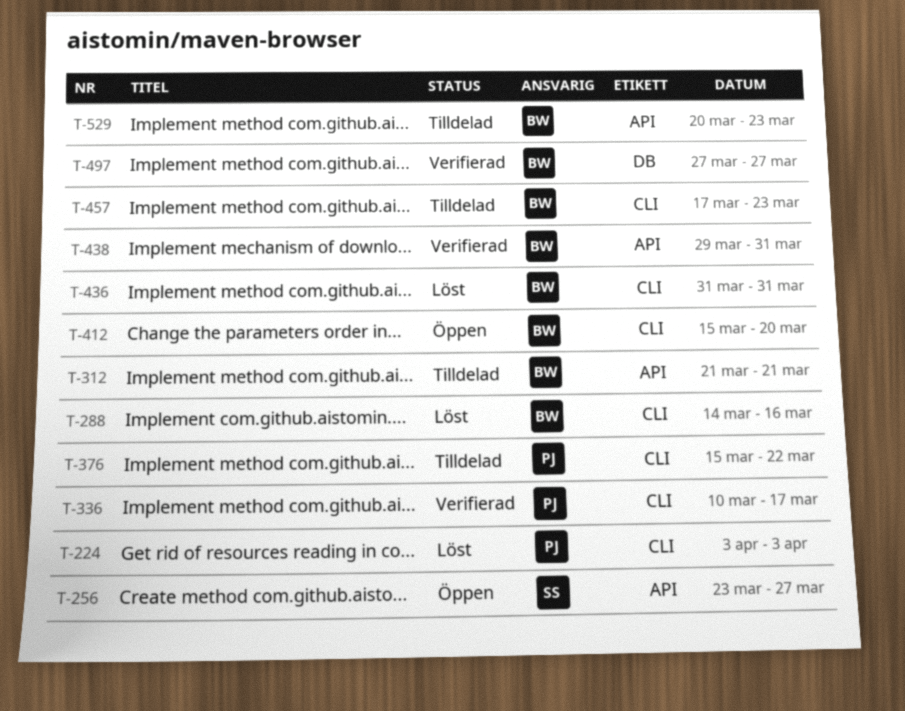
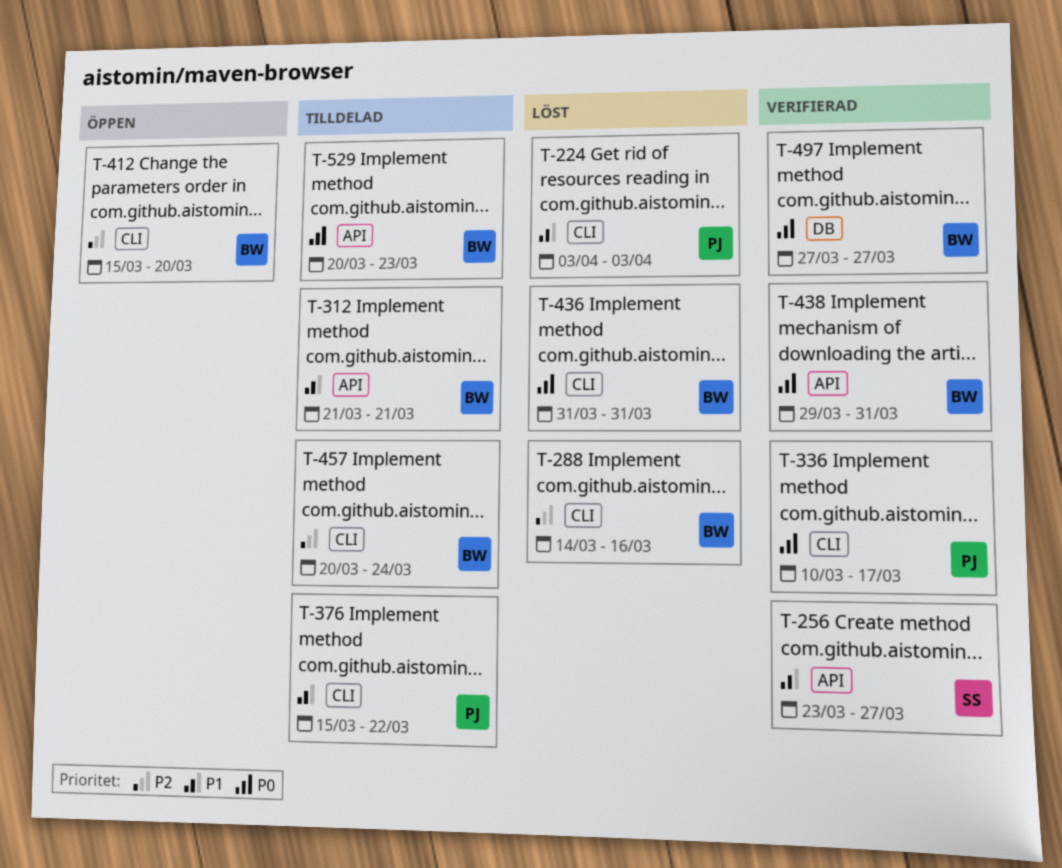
T-256, status: Öppen -> Verifierad
T-457, start: Mar 17 -> Mar 20
T-457, due: Mar 23 -> Mar 24

